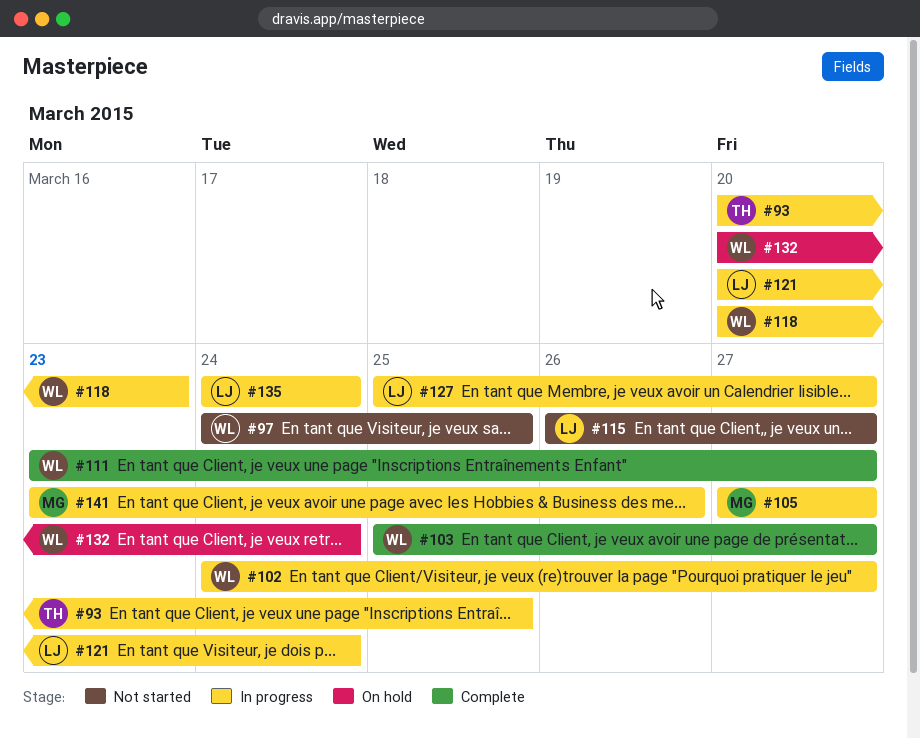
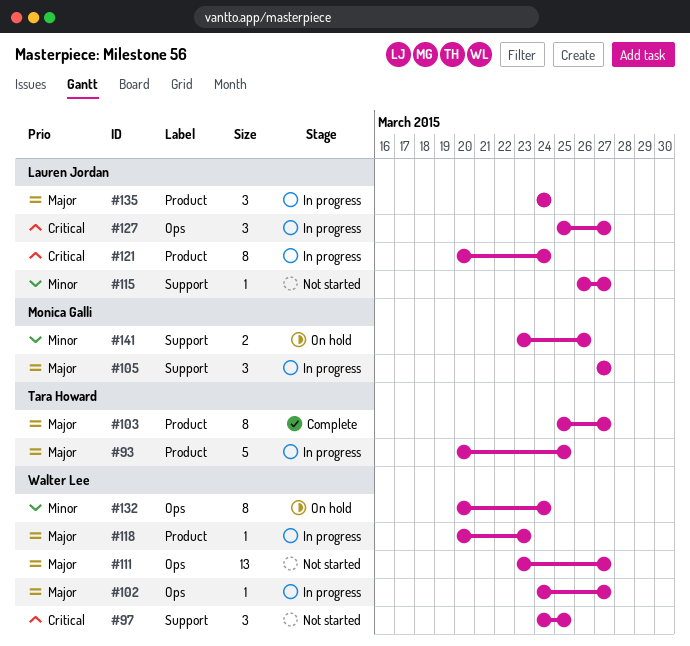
#103, owner: Walter Lee -> Tara Howard
#111, status: Complete -> Not started
#141, status: In progress -> On hold

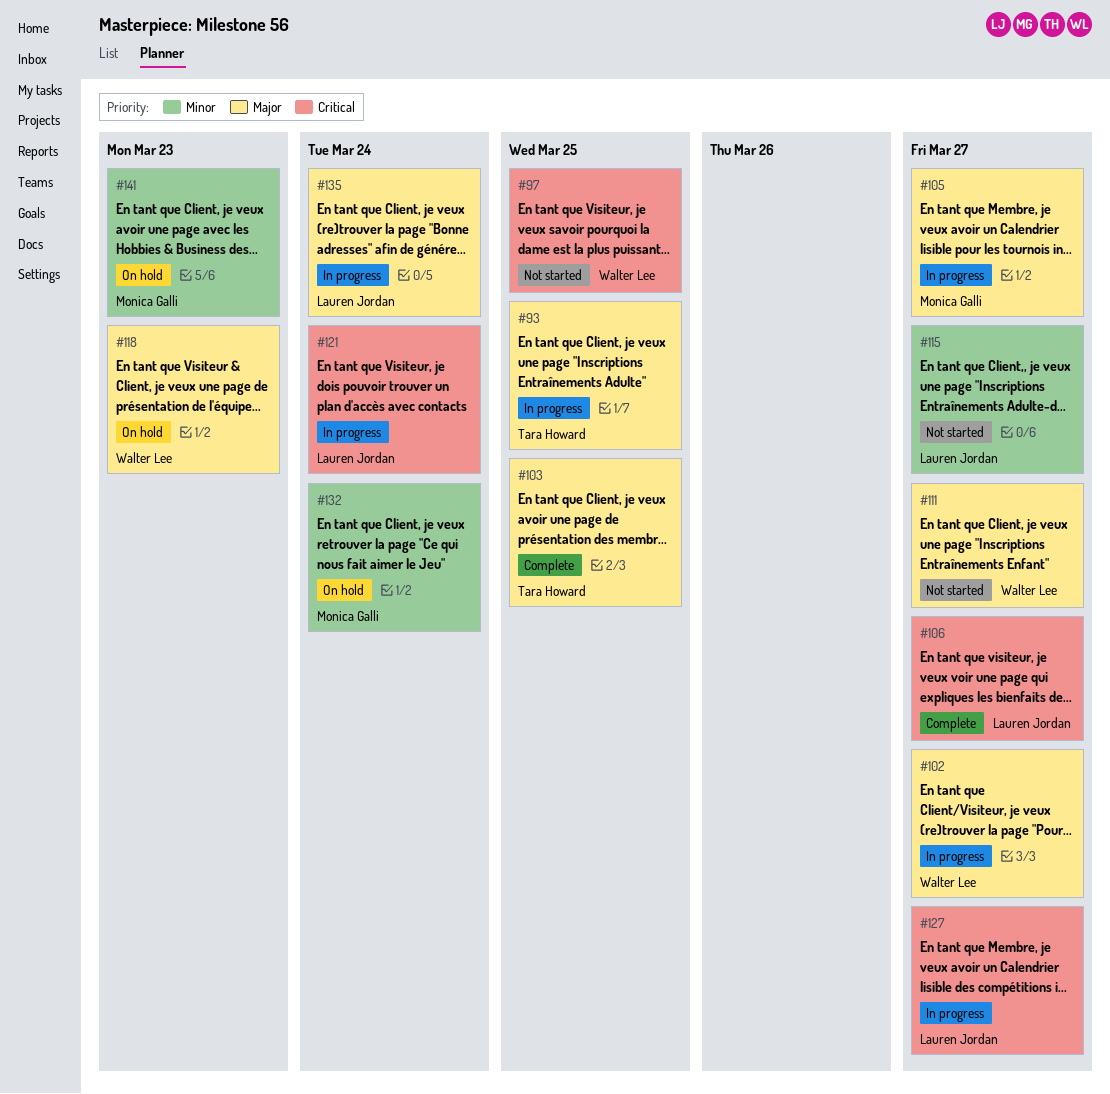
#103, due: Mar 27 -> Mar 25
#106: none -> present
#118, status: In progress -> On hold
#132, owner: Walter Lee -> Monica Galli
#141, due: Mar 26 -> Mar 23

